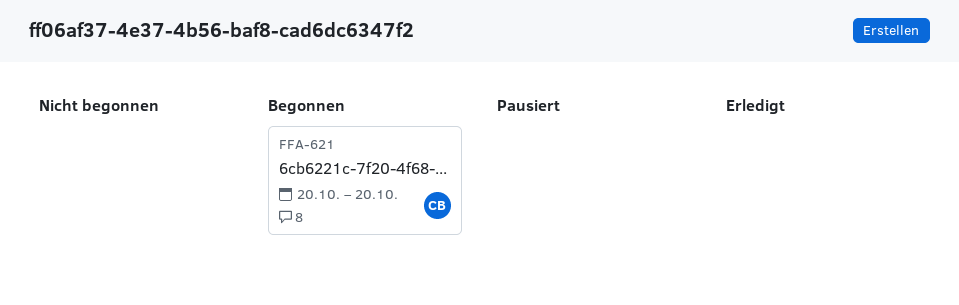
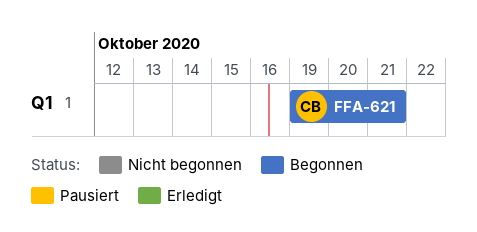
FFA-621, start: Oct 20 -> Oct 19
FFA-621, due: Oct 20 -> Oct 21

